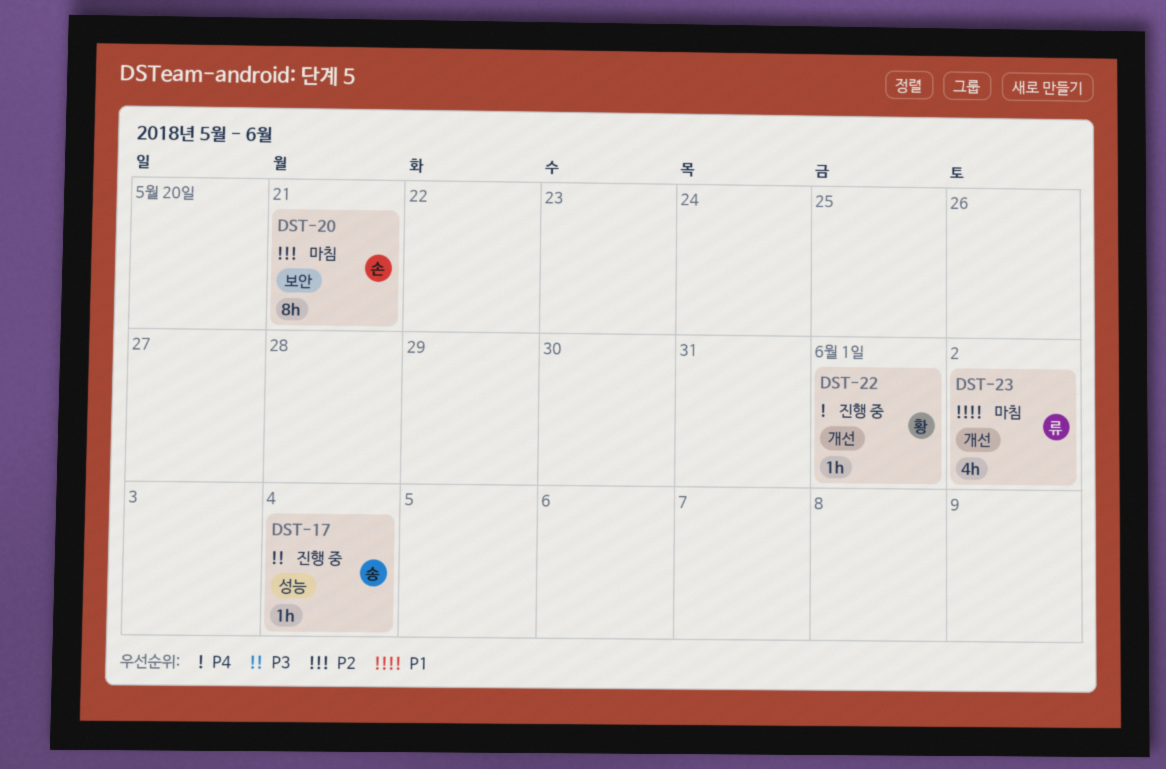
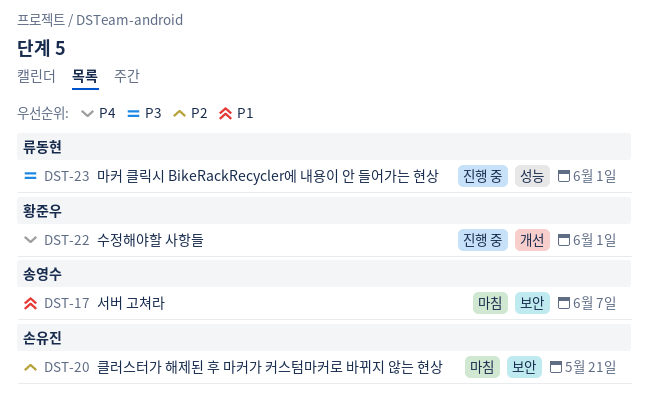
DST-17, status: 진행 중 -> 마침
DST-17, priority: P3 -> P1
DST-17, label: 성능 -> 보안
DST-17, due: Jun 4 -> Jun 7
DST-23, status: 마침 -> 진행 중
DST-23, priority: P1 -> P3
DST-23, label: 개선 -> 성능
DST-23, due: Jun 2 -> Jun 1

